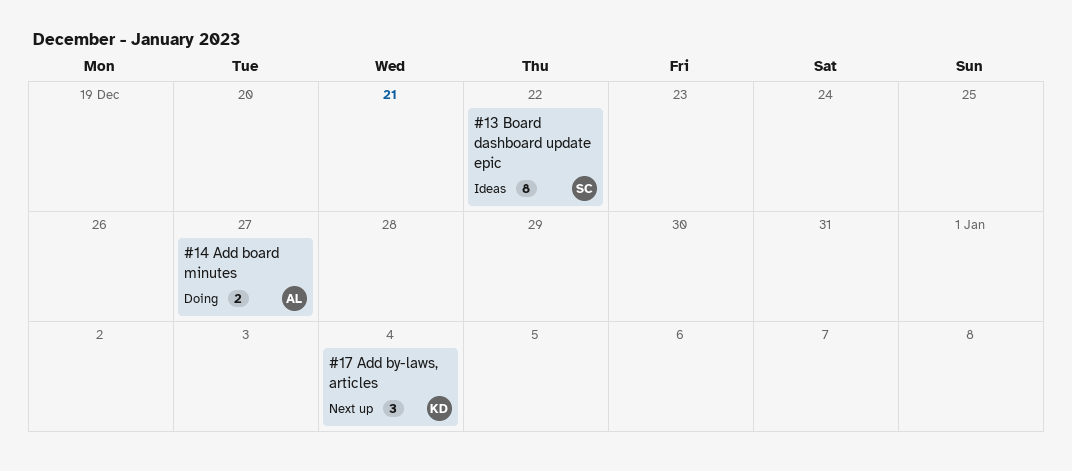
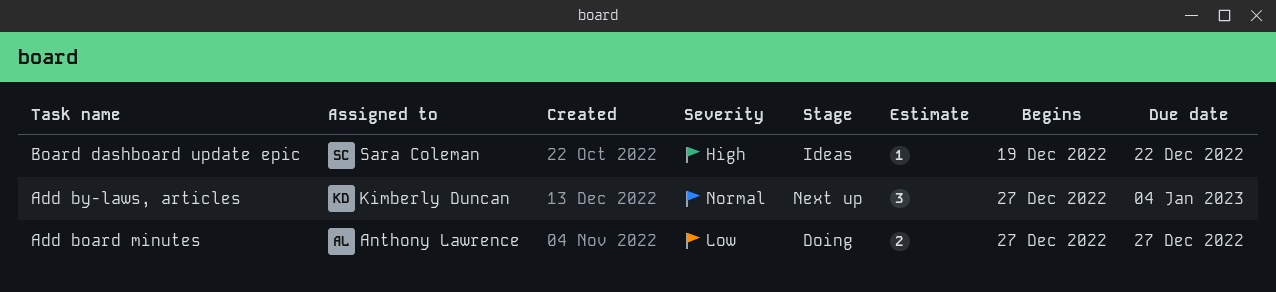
Board dashboard update epic, estimate: 8 -> 1

